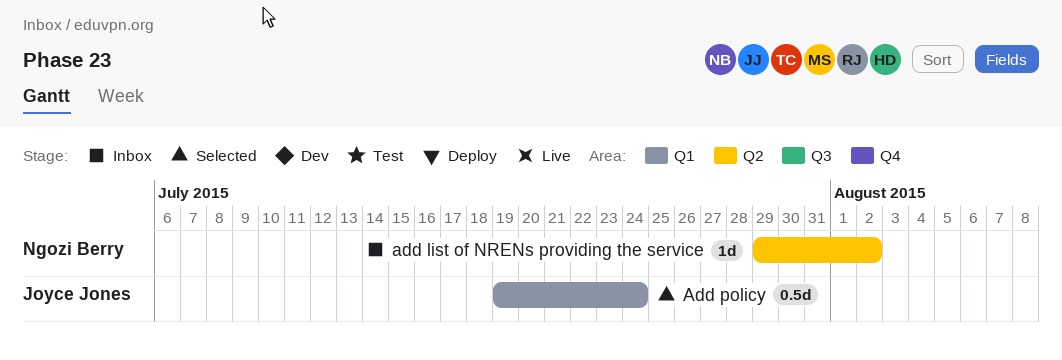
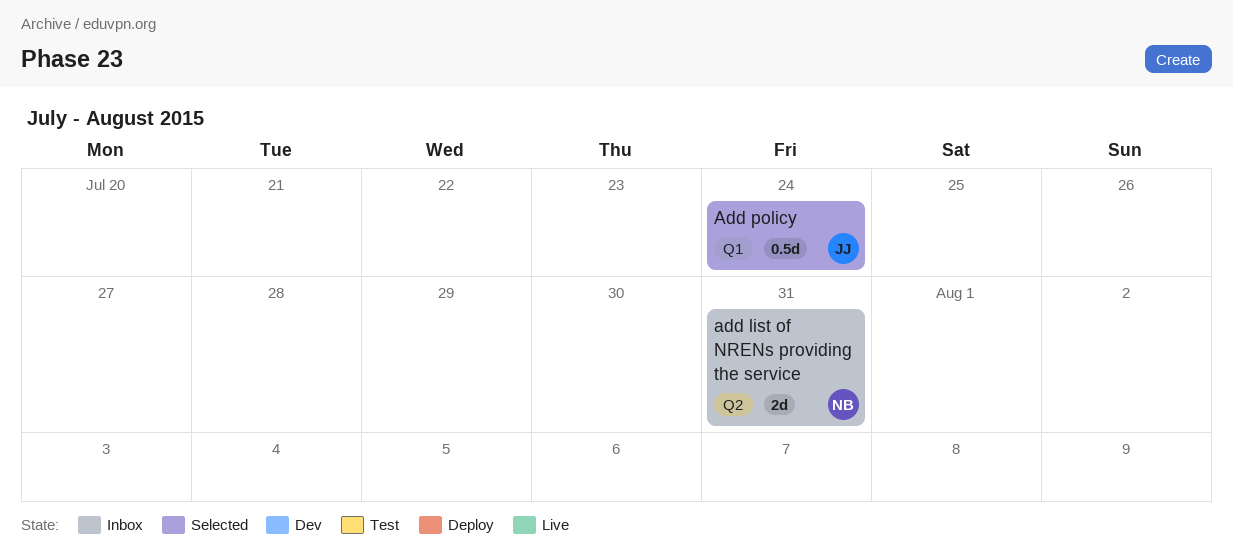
add list of NRENs providing the service, estimate: 1d -> 2d
add list of NRENs providing the service, due: Aug 2 -> Jul 31

